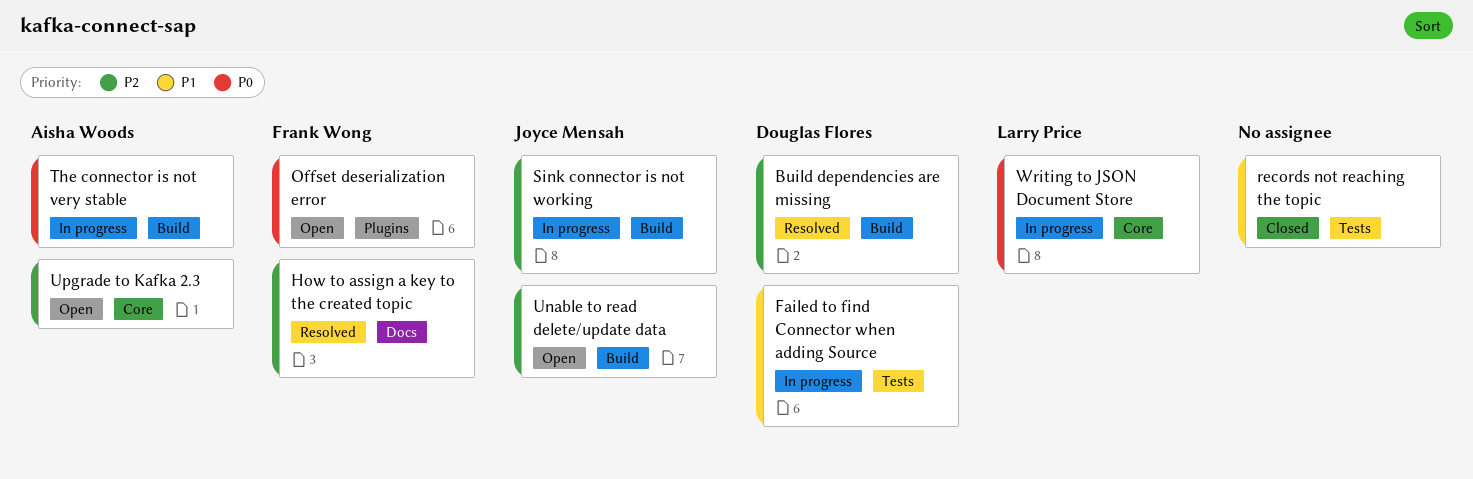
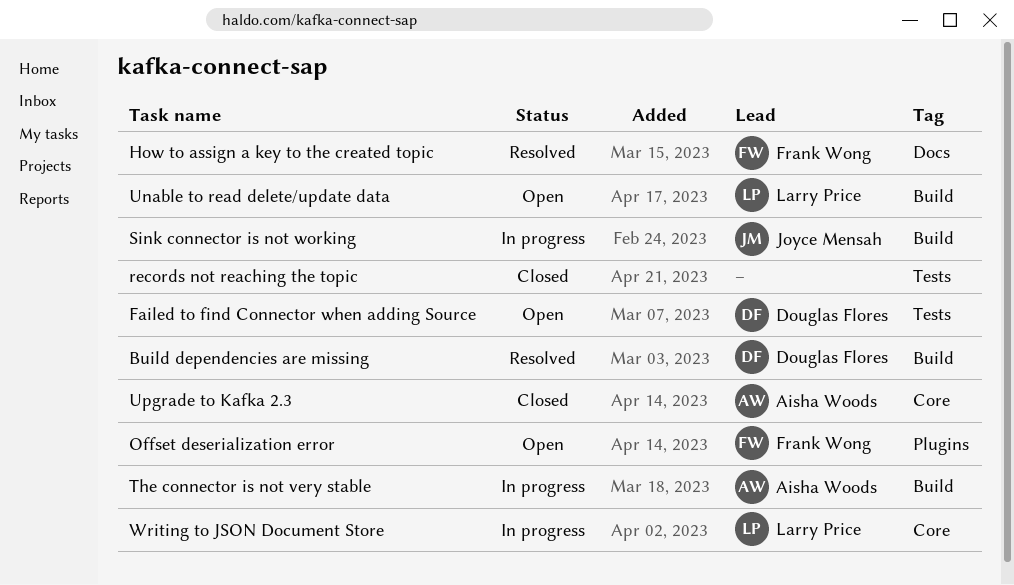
Failed to find Connector when adding Source, status: In progress -> Open
Unable to read delete/update data, owner: Joyce Mensah -> Larry Price
Upgrade to Kafka 2.3, status: Open -> Closed

